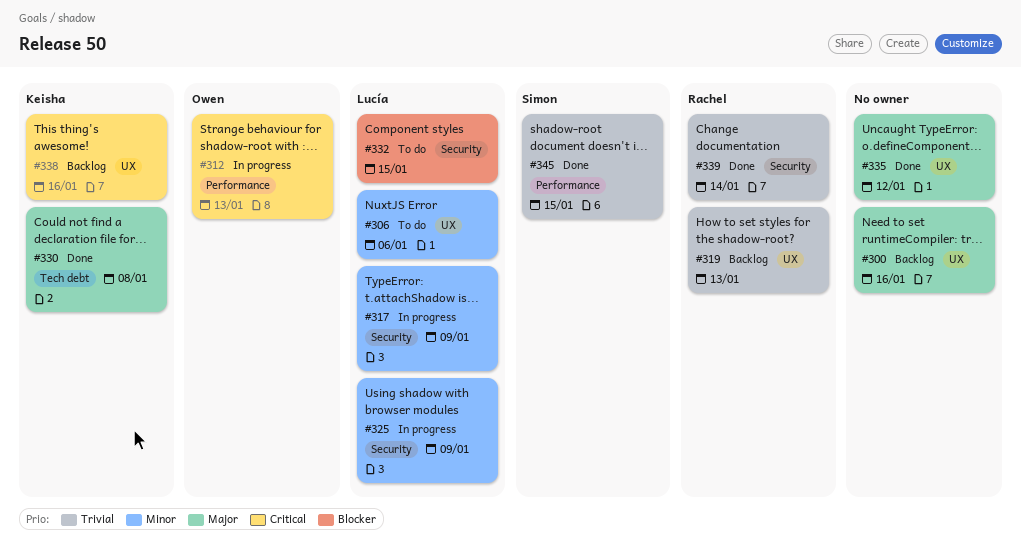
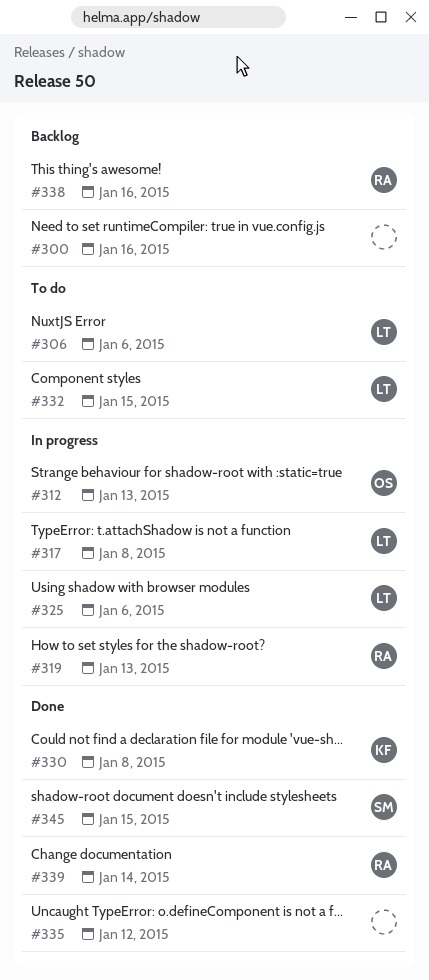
#317, due: Jan 9 -> Jan 8
#319, status: Backlog -> In progress
#325, due: Jan 9 -> Jan 6
#338, owner: Keisha -> Rachel

